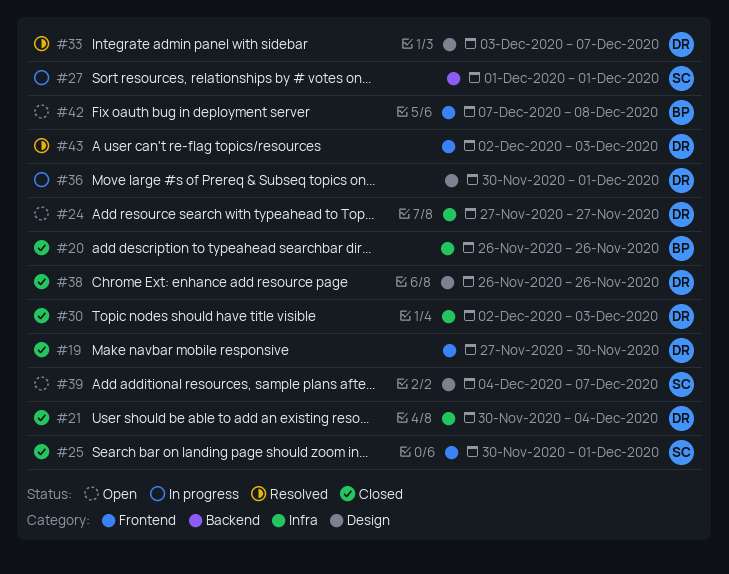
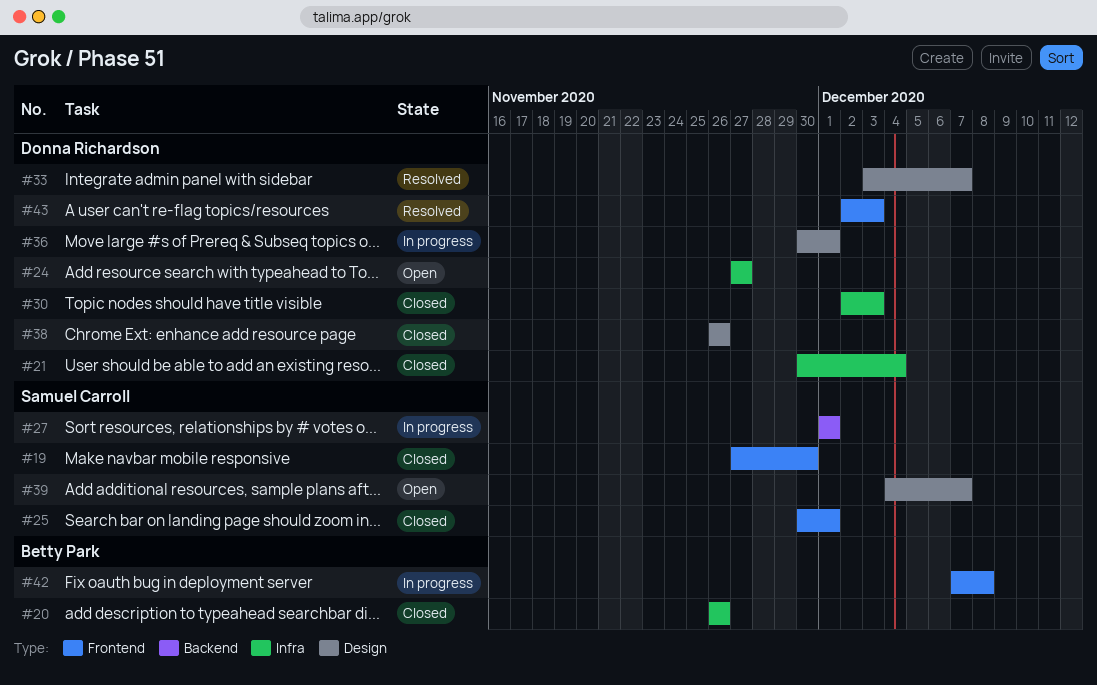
#19, owner: Donna Richardson -> Samuel Carroll
#42, status: Open -> In progress

